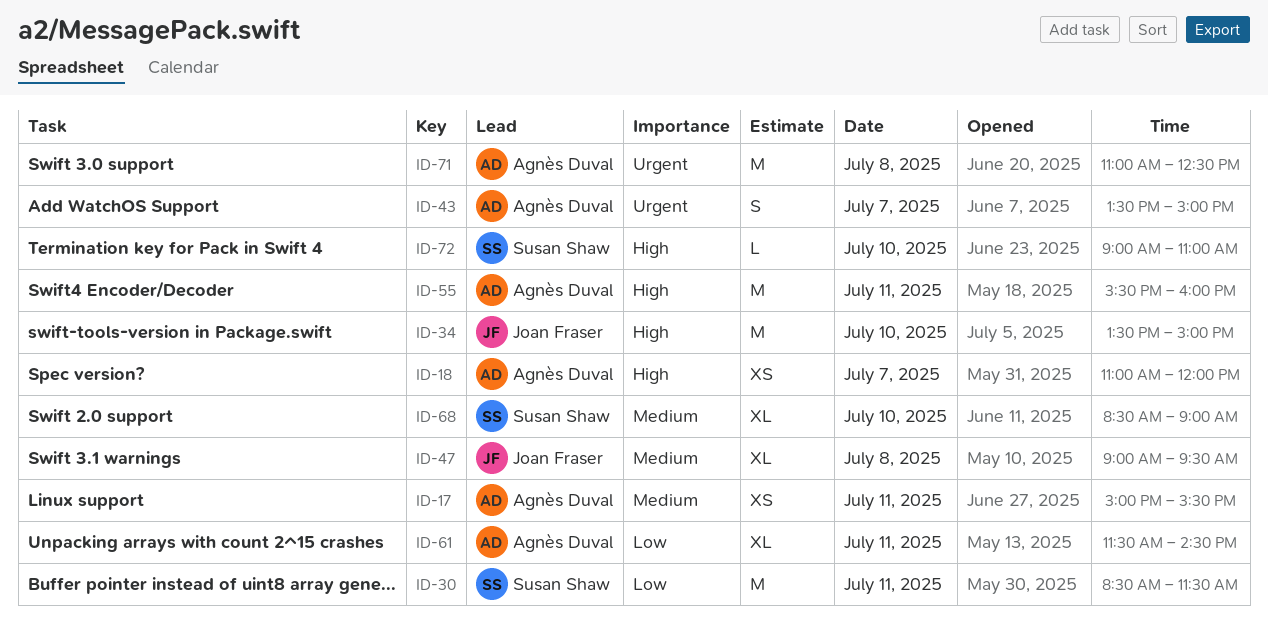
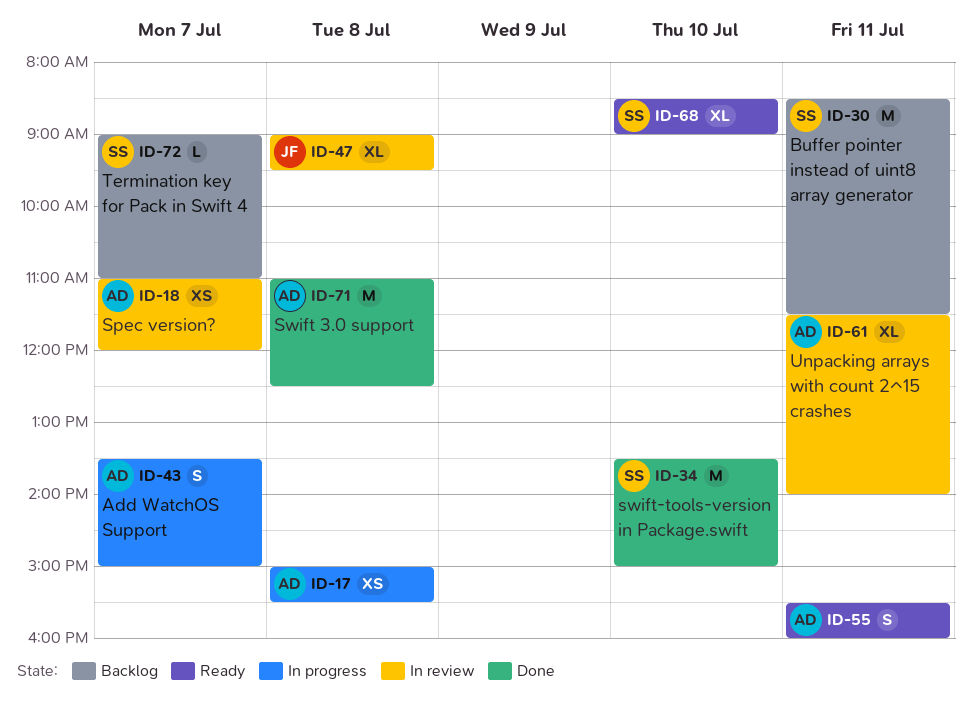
ID-17, day: Jul 11 -> Jul 8
ID-34, owner: Joan Fraser -> Susan Shaw
ID-55, estimate: M -> S
ID-61, ends: 14:30 -> 14:00
ID-72, day: Jul 10 -> Jul 7

